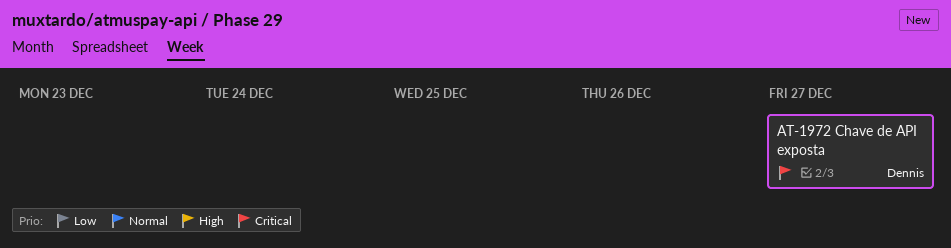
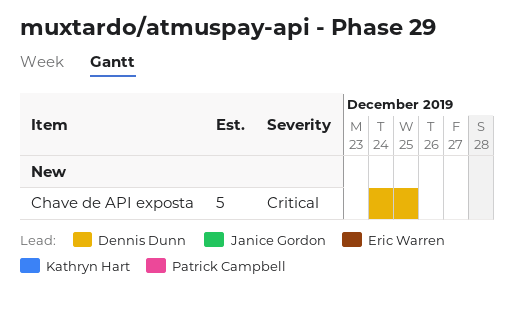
Chave de API exposta, due: Dec 27 -> Dec 25

